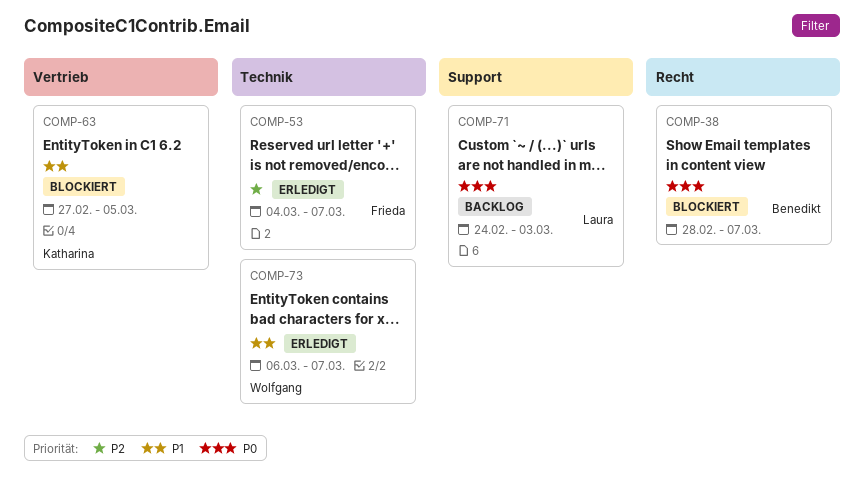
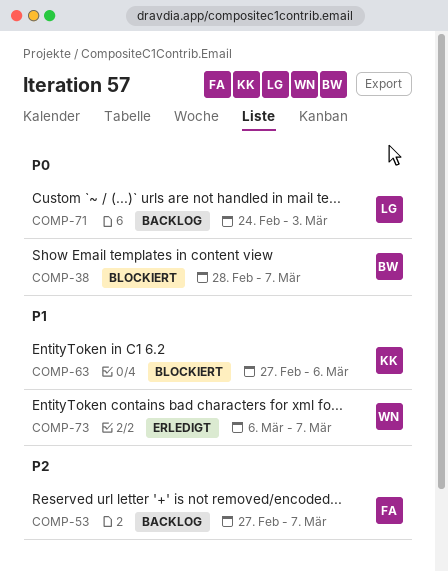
COMP-53, status: Erledigt -> Backlog
COMP-53, start: Mar 4 -> Feb 27
COMP-63, due: Mar 5 -> Mar 6

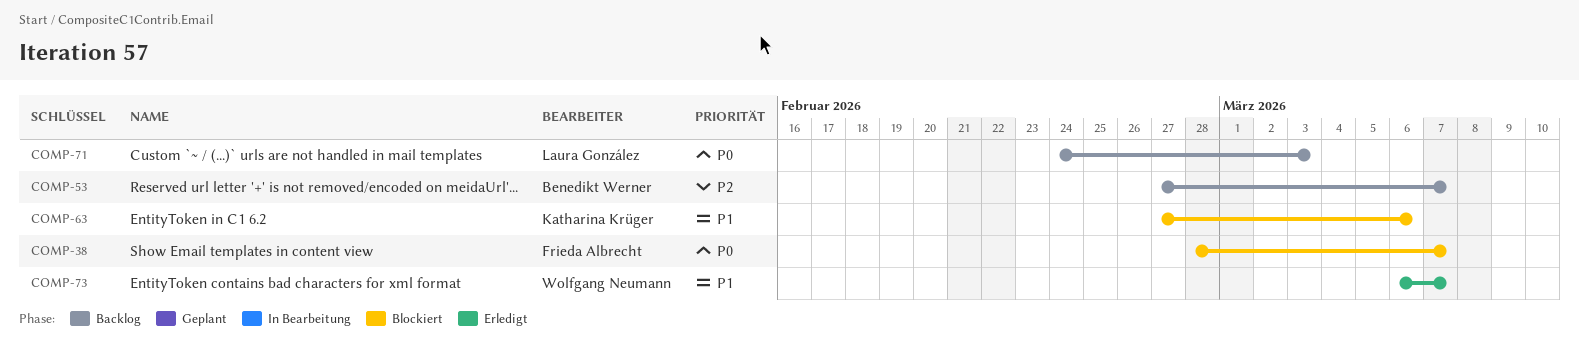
COMP-38, owner: Benedikt Werner -> Frieda Albrecht
COMP-53, owner: Frieda Albrecht -> Benedikt Werner

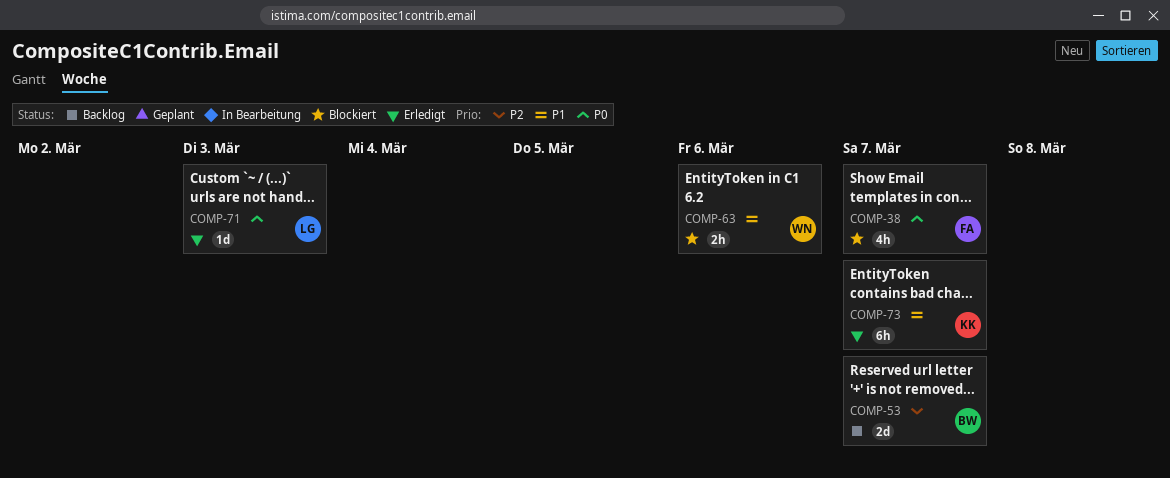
COMP-63, owner: Katharina Krüger -> Wolfgang Neumann
COMP-71, status: Backlog -> Erledigt
COMP-73, owner: Wolfgang Neumann -> Katharina Krüger

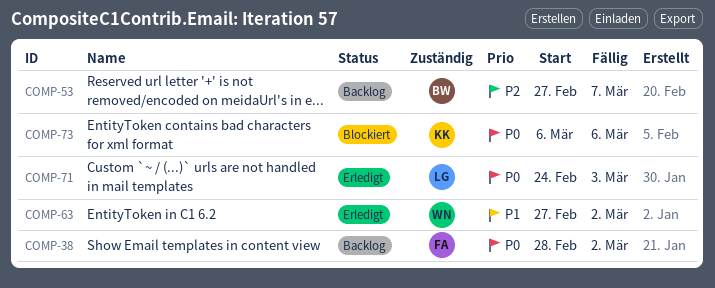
COMP-38, status: Blockiert -> Backlog
COMP-38, due: Mar 7 -> Mar 2
COMP-63, status: Blockiert -> Erledigt
COMP-63, due: Mar 6 -> Mar 2
COMP-73, status: Erledigt -> Blockiert
COMP-73, priority: P1 -> P0
COMP-73, due: Mar 7 -> Mar 6

